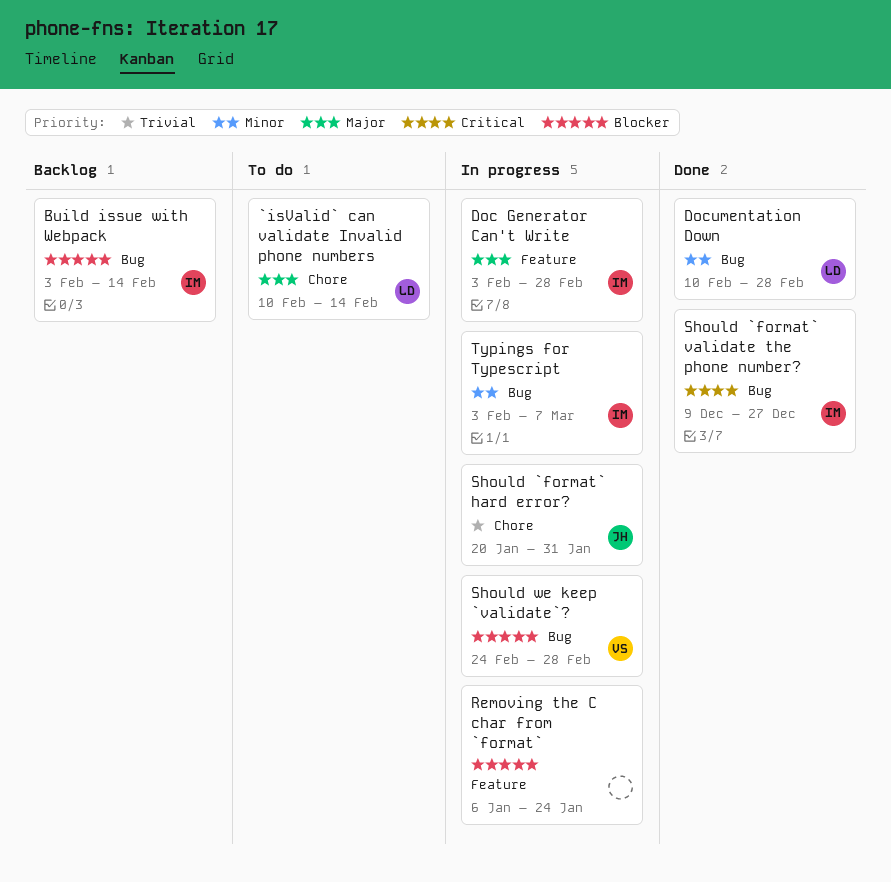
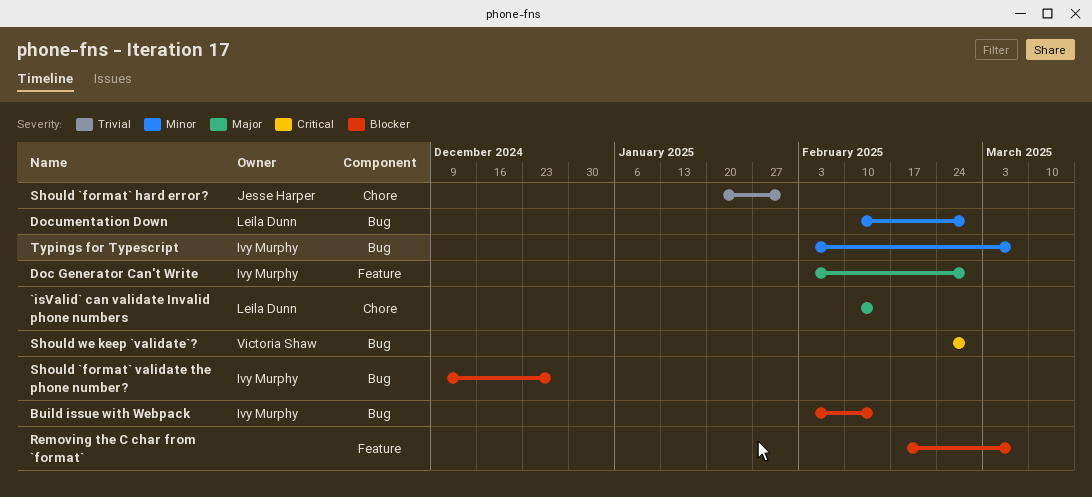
Removing the C char from `format`, start: Jan 6 -> Feb 17
Removing the C char from `format`, due: Jan 24 -> Mar 7
Should `format` validate the phone number?, priority: Critical -> Blocker
Should we keep `validate`?, priority: Blocker -> Critical

